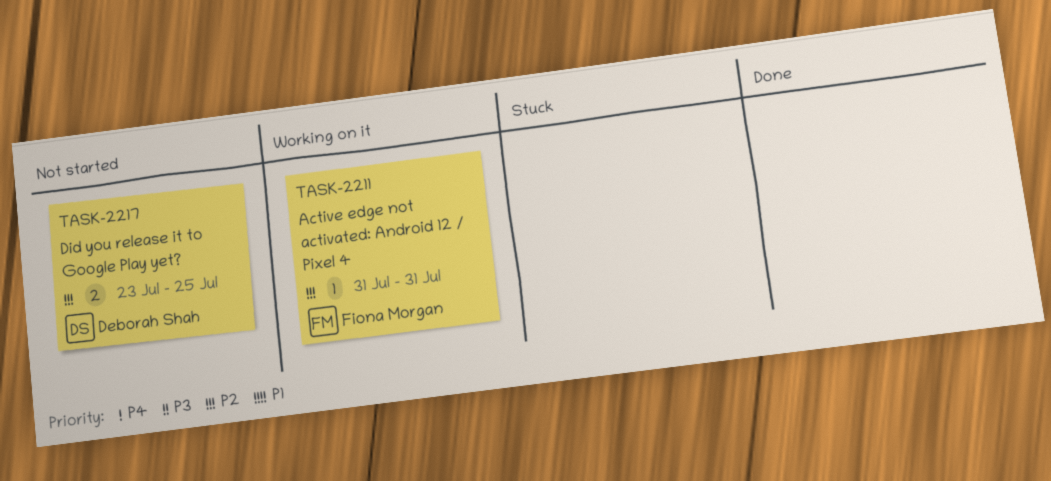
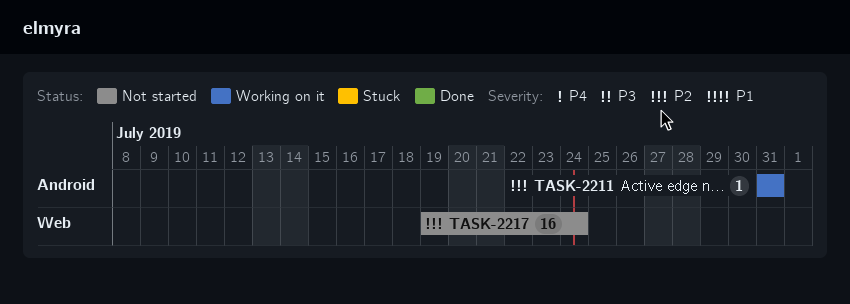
TASK-2217, estimate: 2 -> 16
TASK-2217, start: Jul 23 -> Jul 19
TASK-2217, due: Jul 25 -> Jul 24

